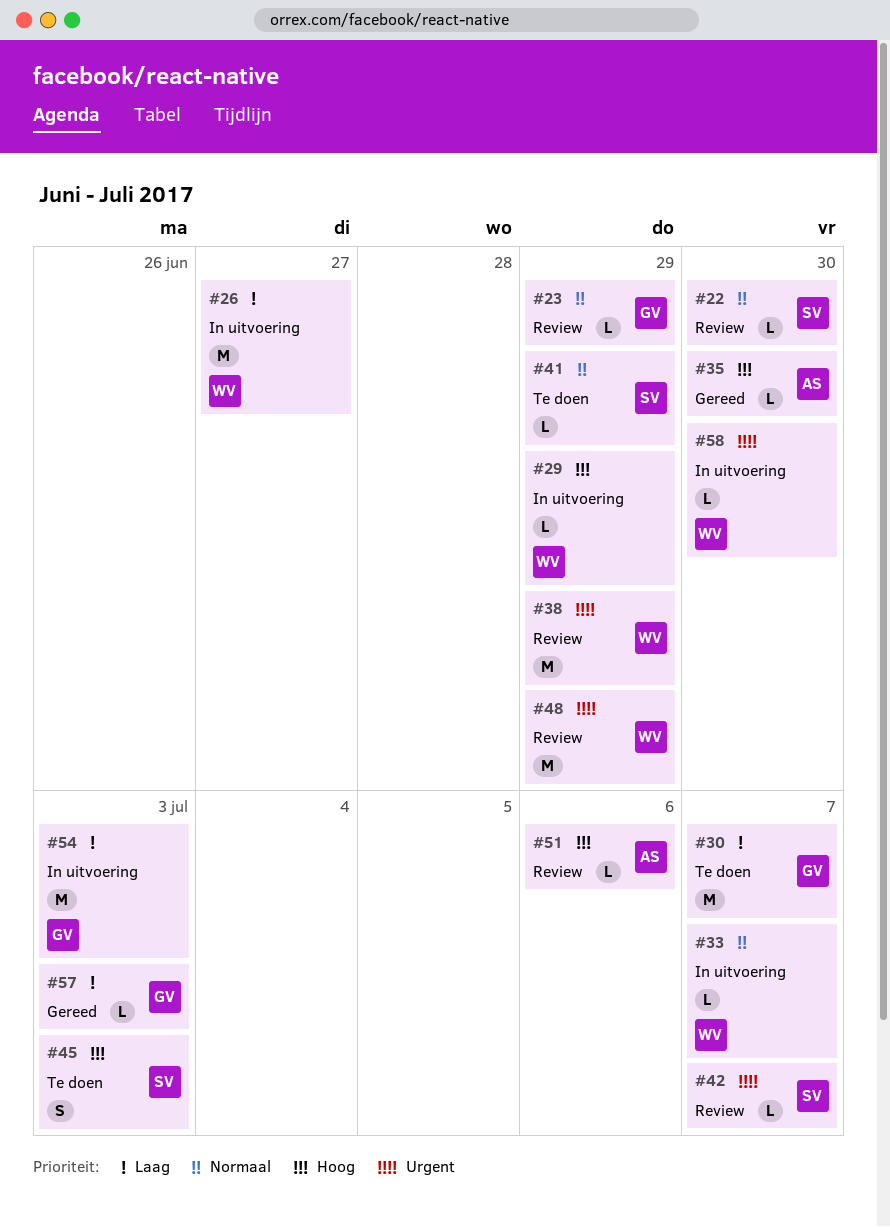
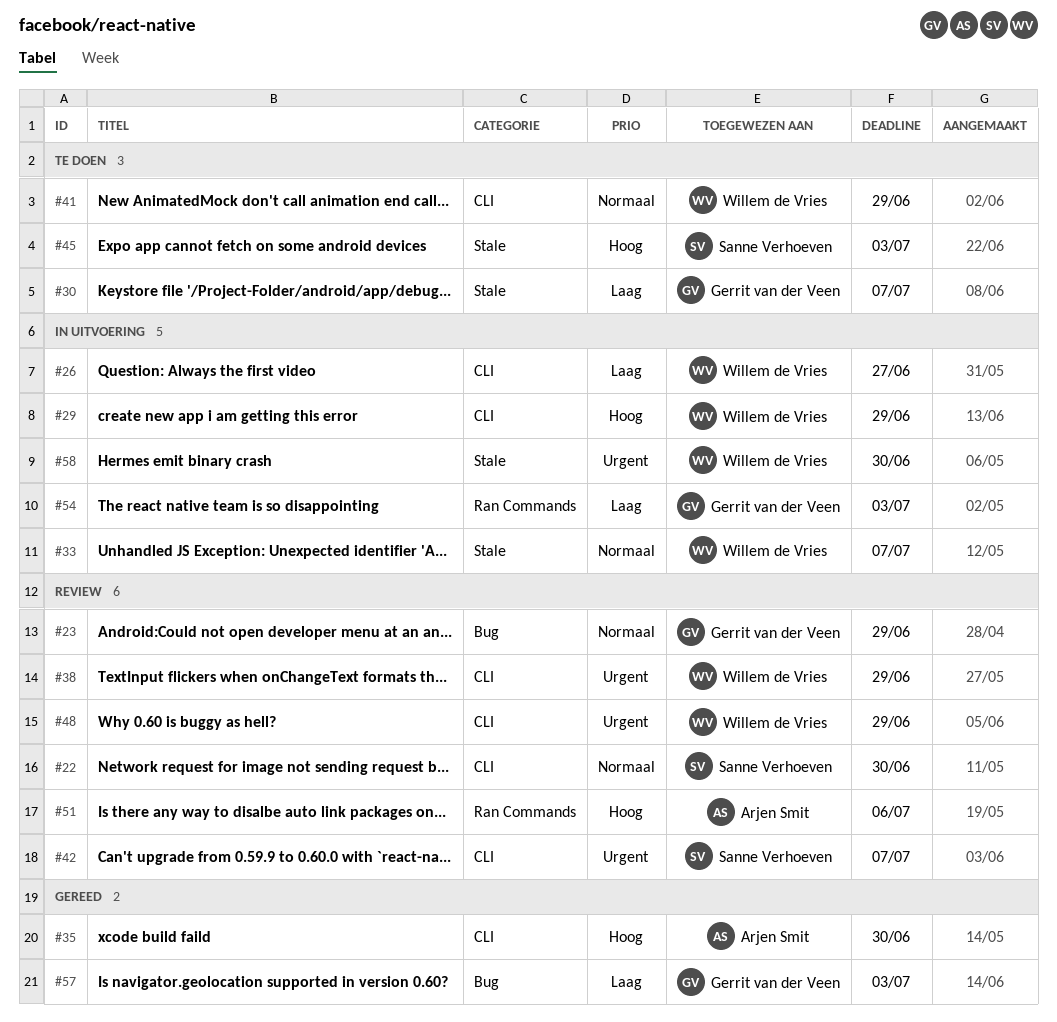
#41, owner: Sanne Verhoeven -> Willem de Vries

